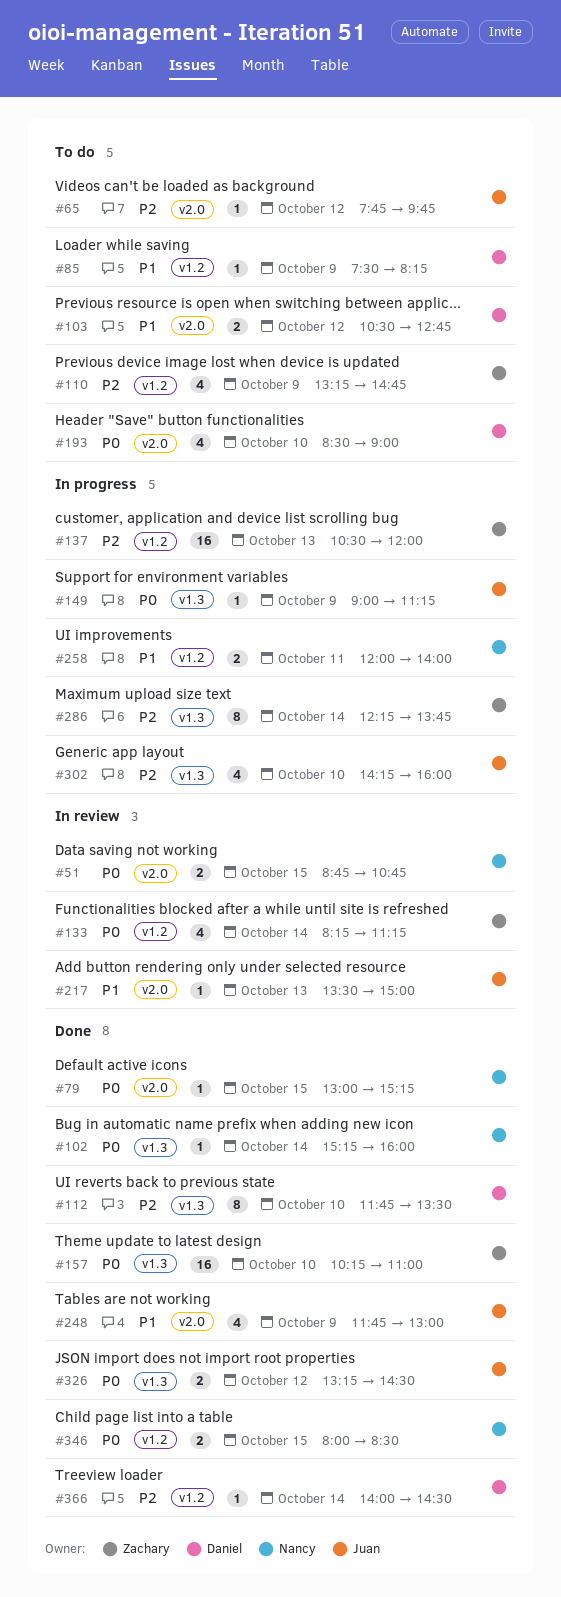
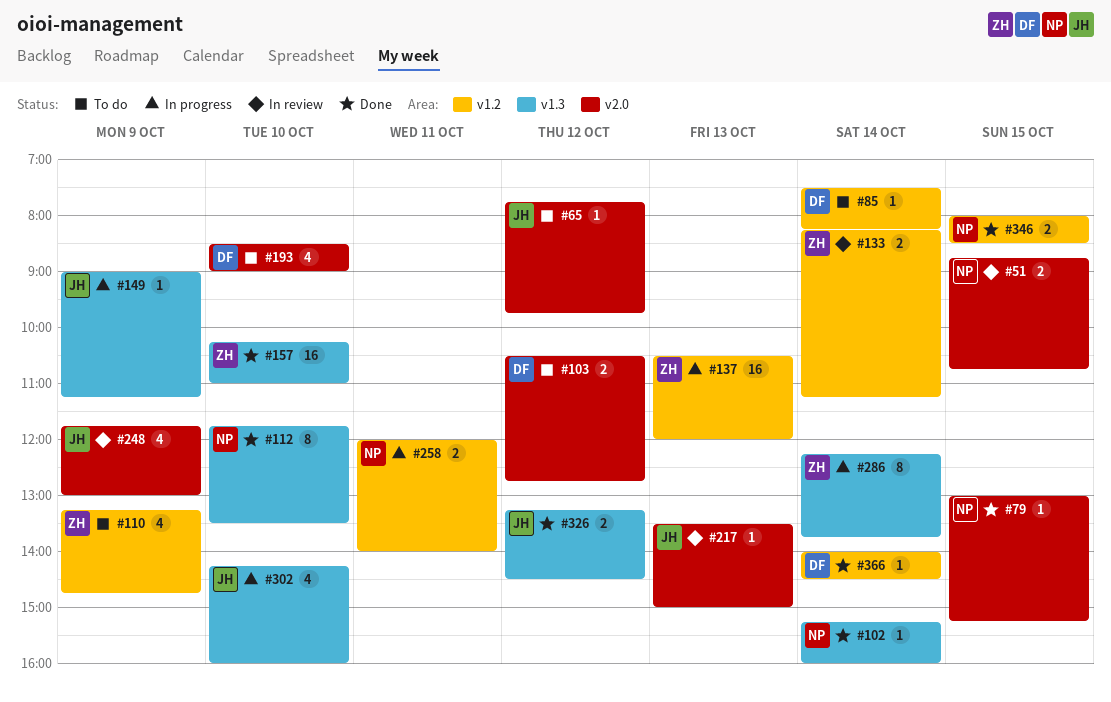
#85, day: Oct 9 -> Oct 14
#112, owner: Daniel -> Nancy
#133, estimate: 4 -> 2
#248, status: Done -> In review

